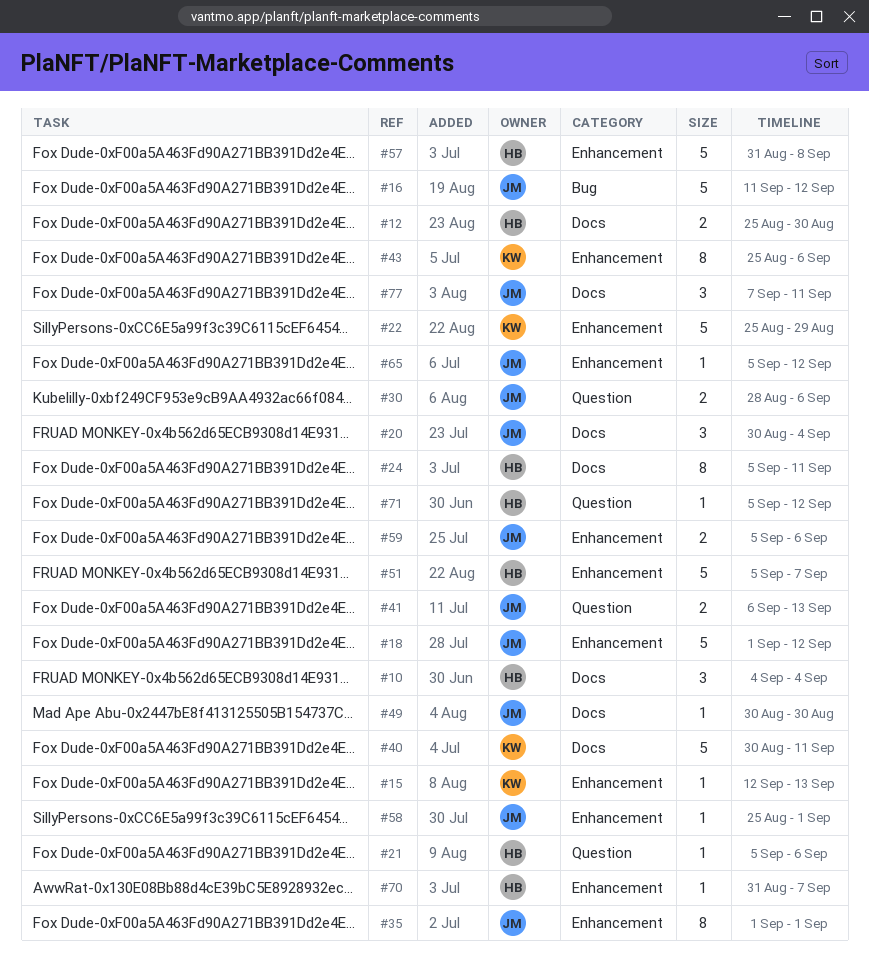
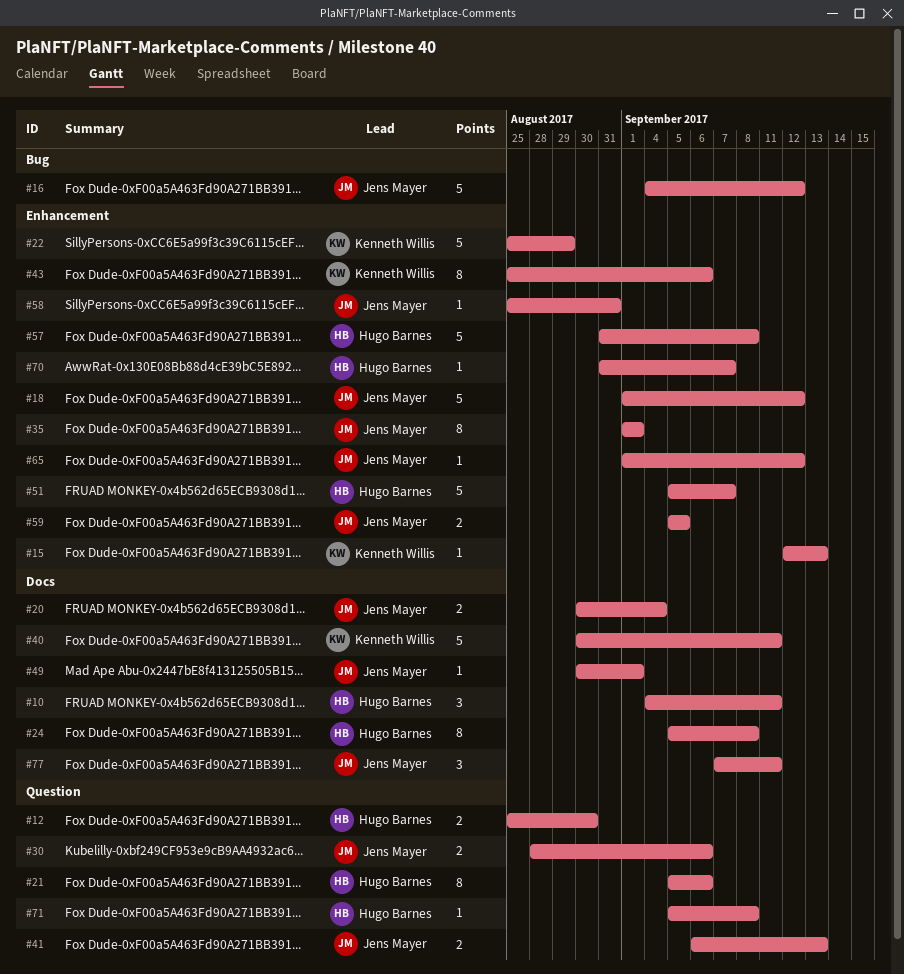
#10, due: Sep 4 -> Sep 11
#12, label: Docs -> Question
#16, start: Sep 11 -> Sep 4
#20, estimate: 3 -> 2
#21, estimate: 1 -> 8
#24, due: Sep 11 -> Sep 8
#49, due: Aug 30 -> Sep 1
#58, due: Sep 1 -> Aug 31
#59, due: Sep 6 -> Sep 5
#65, start: Sep 5 -> Sep 1
#71, due: Sep 12 -> Sep 8

